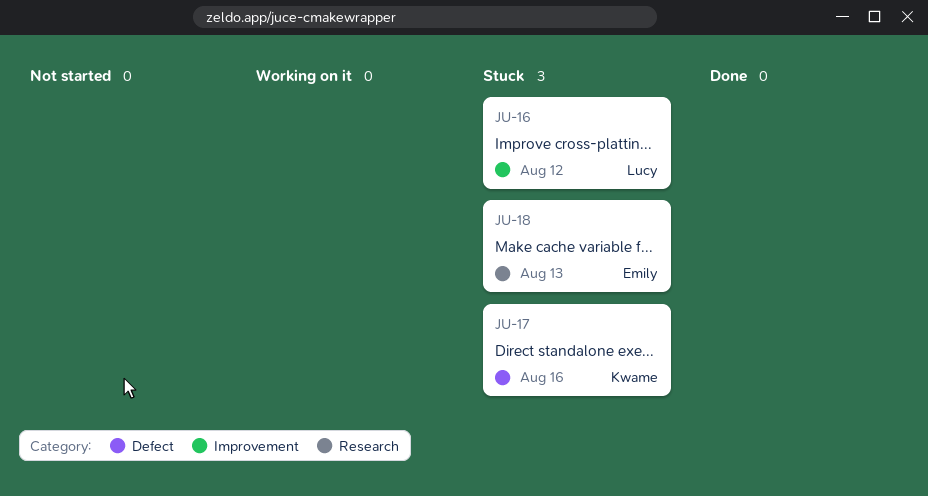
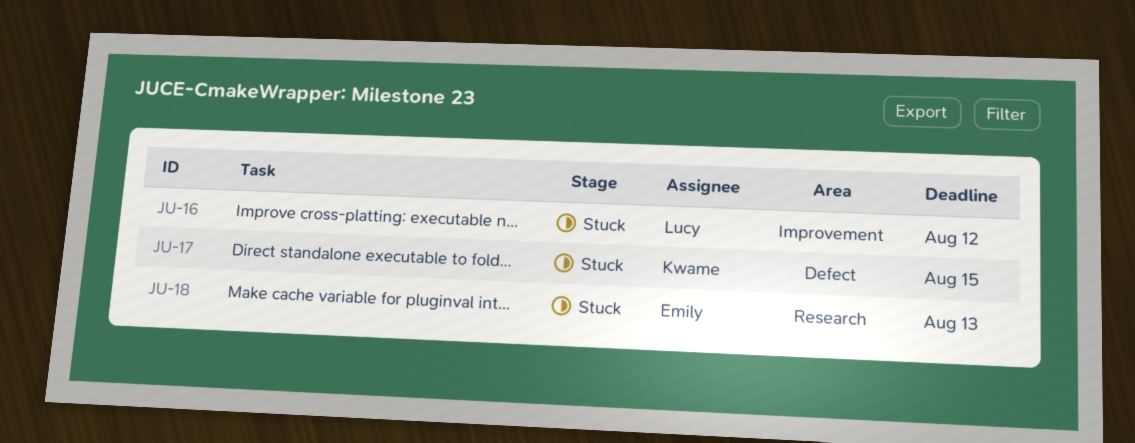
JU-17, due: Aug 16 -> Aug 15

